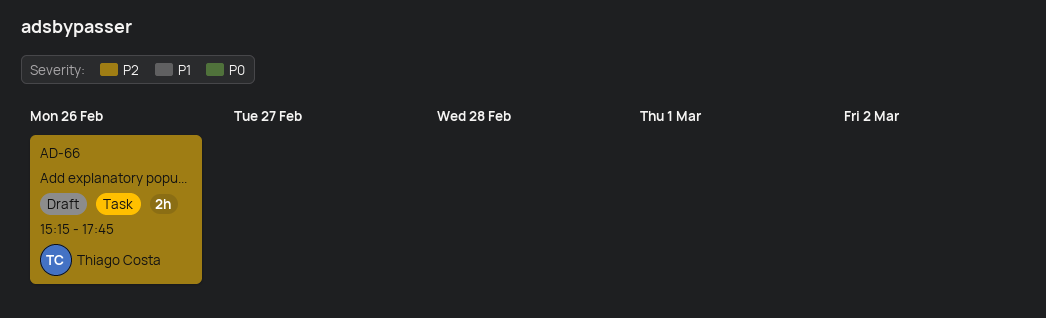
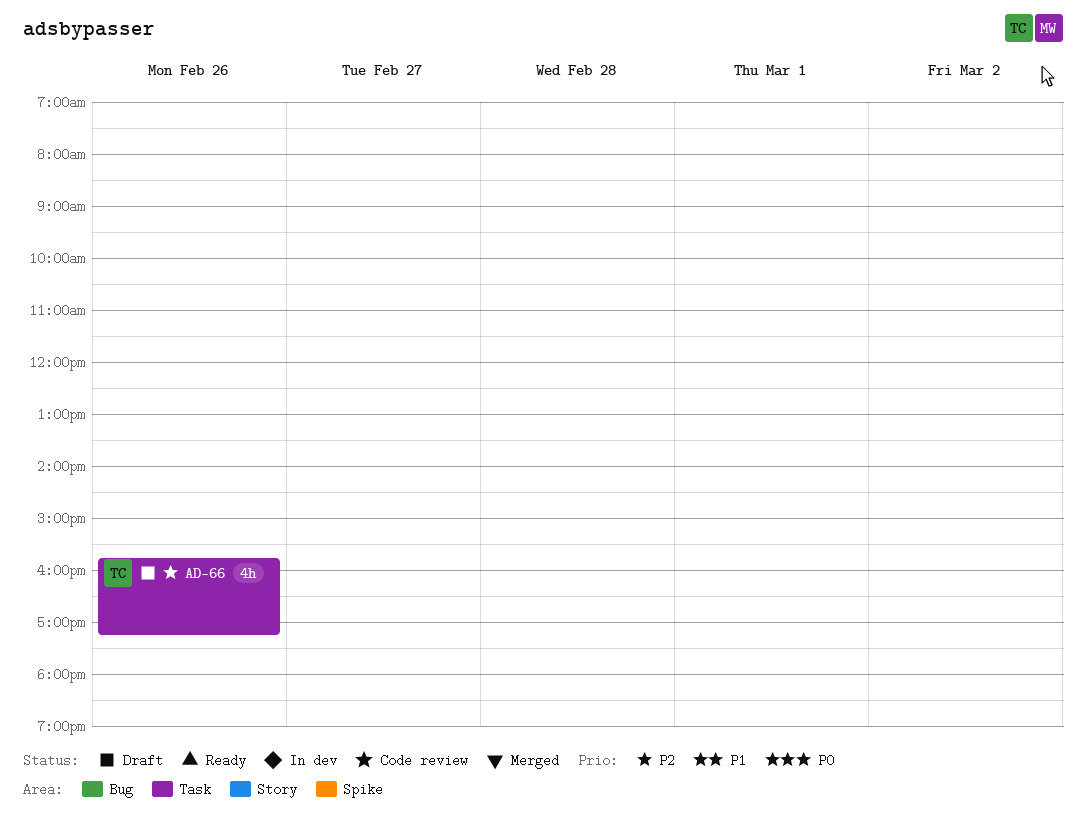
AD-66, estimate: 2h -> 4h
AD-66, begins: 15:15 -> 15:45
AD-66, ends: 17:45 -> 17:15

